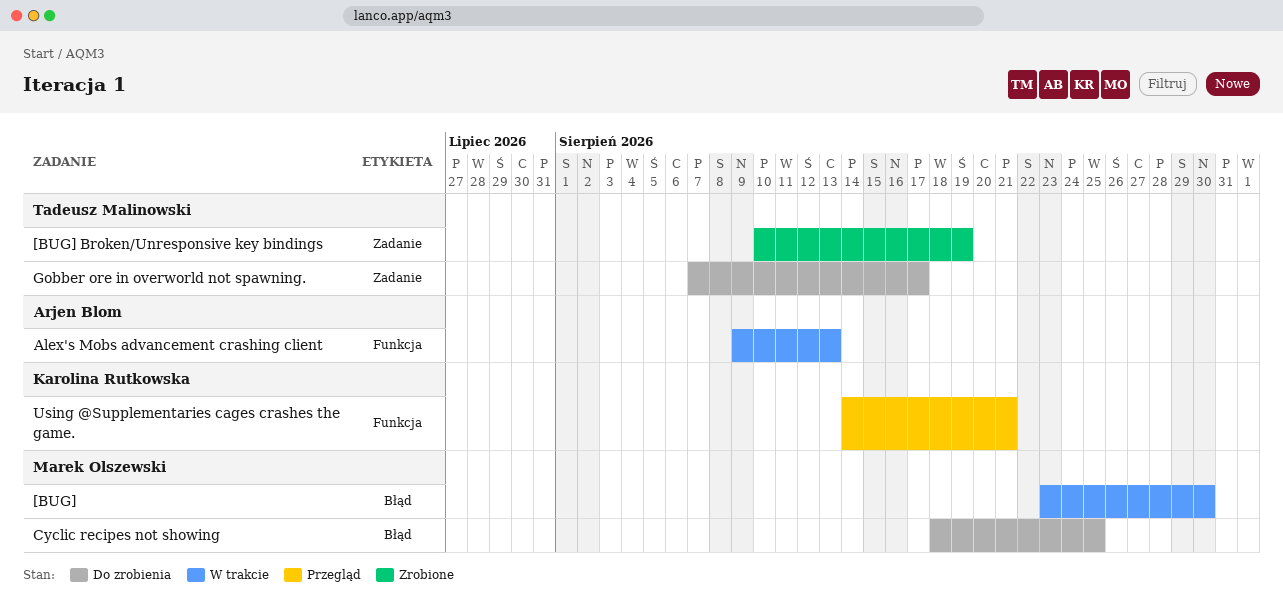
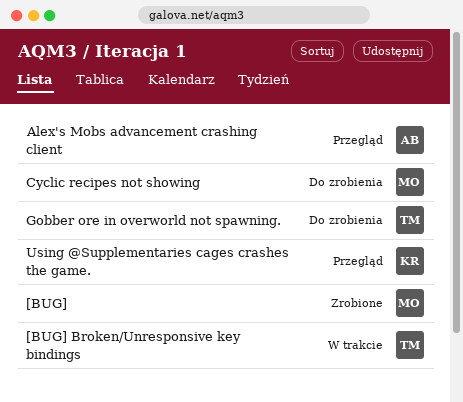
[BUG], status: W trakcie -> Zrobione
[BUG] Broken/Unresponsive key bindings, status: Zrobione -> W trakcie
Alex's Mobs advancement crashing client, status: W trakcie -> Przegląd

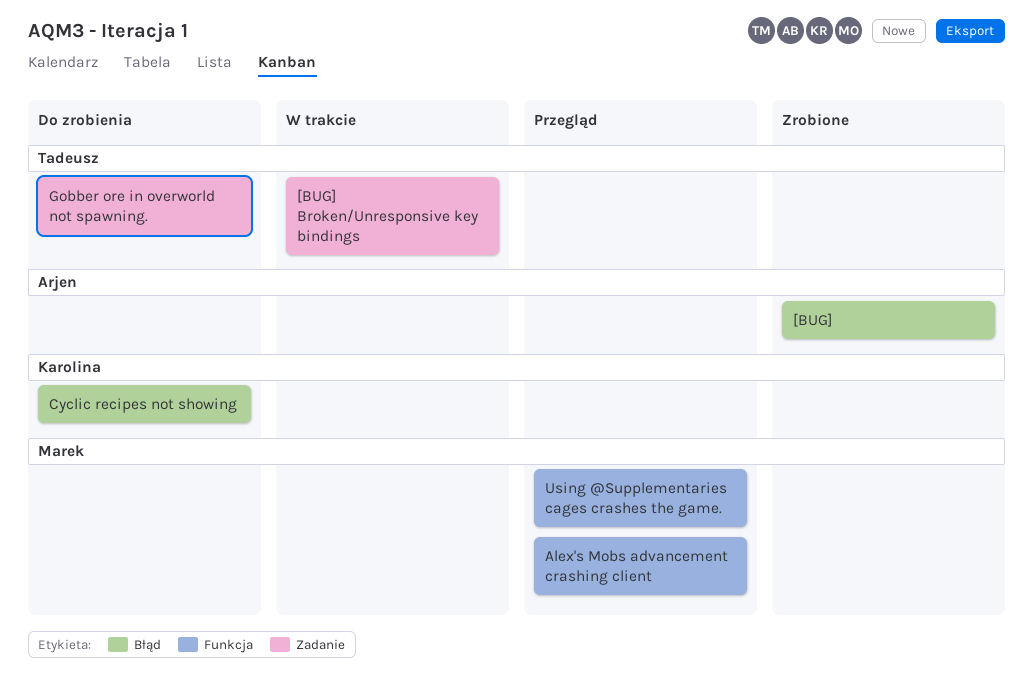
[BUG], owner: Marek -> Arjen
Alex's Mobs advancement crashing client, owner: Arjen -> Marek
Cyclic recipes not showing, owner: Marek -> Karolina
Using @Supplementaries cages crashes the game., owner: Karolina -> Marek

